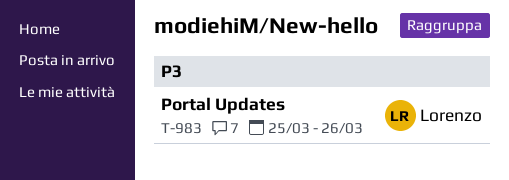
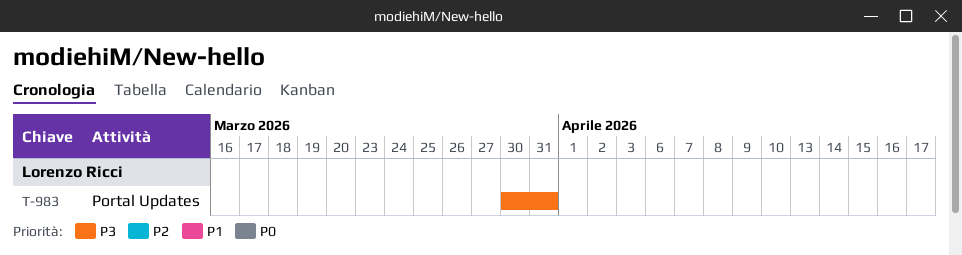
T-983, start: Mar 25 -> Mar 30
T-983, due: Mar 26 -> Mar 31

